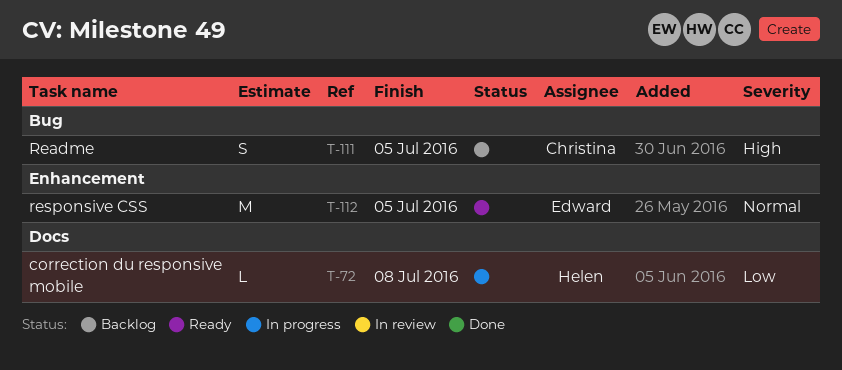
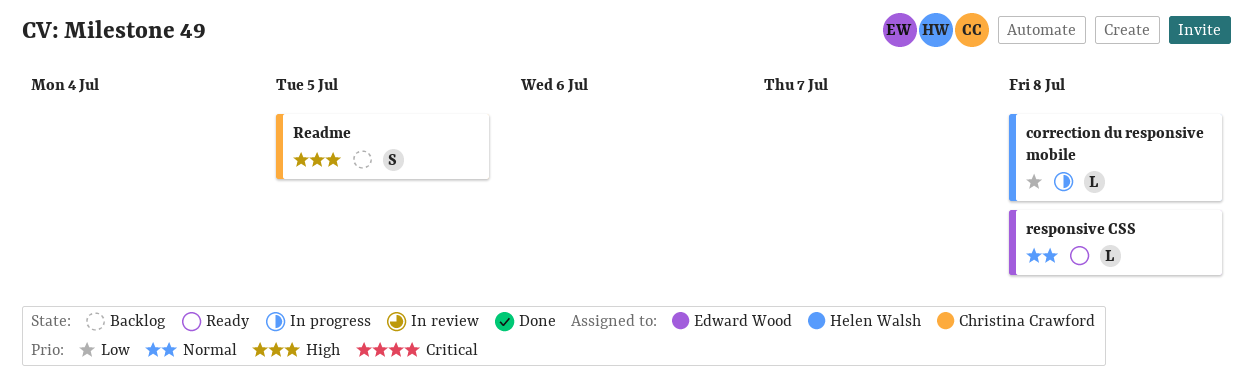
responsive CSS, estimate: M -> L
responsive CSS, due: Jul 5 -> Jul 8

